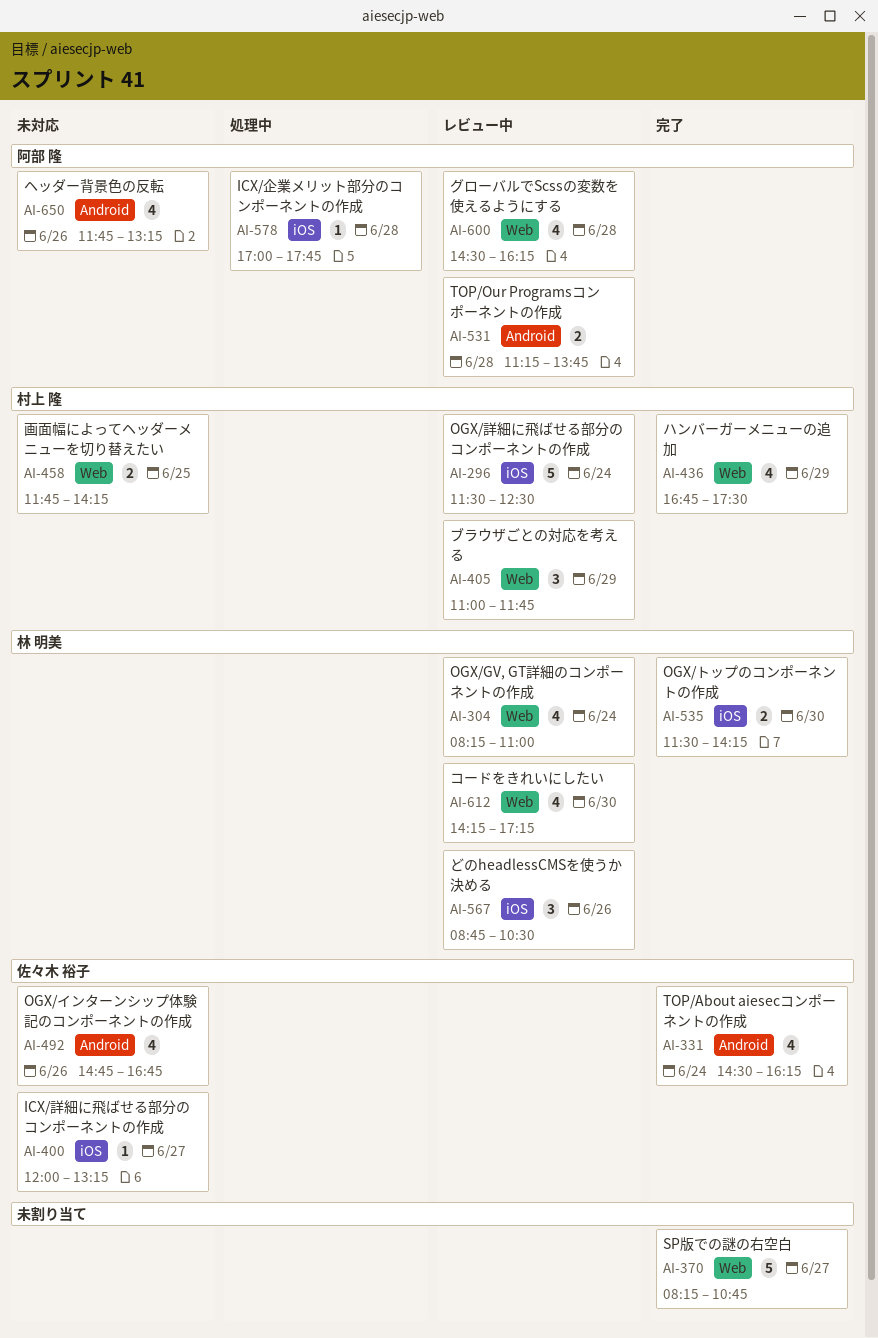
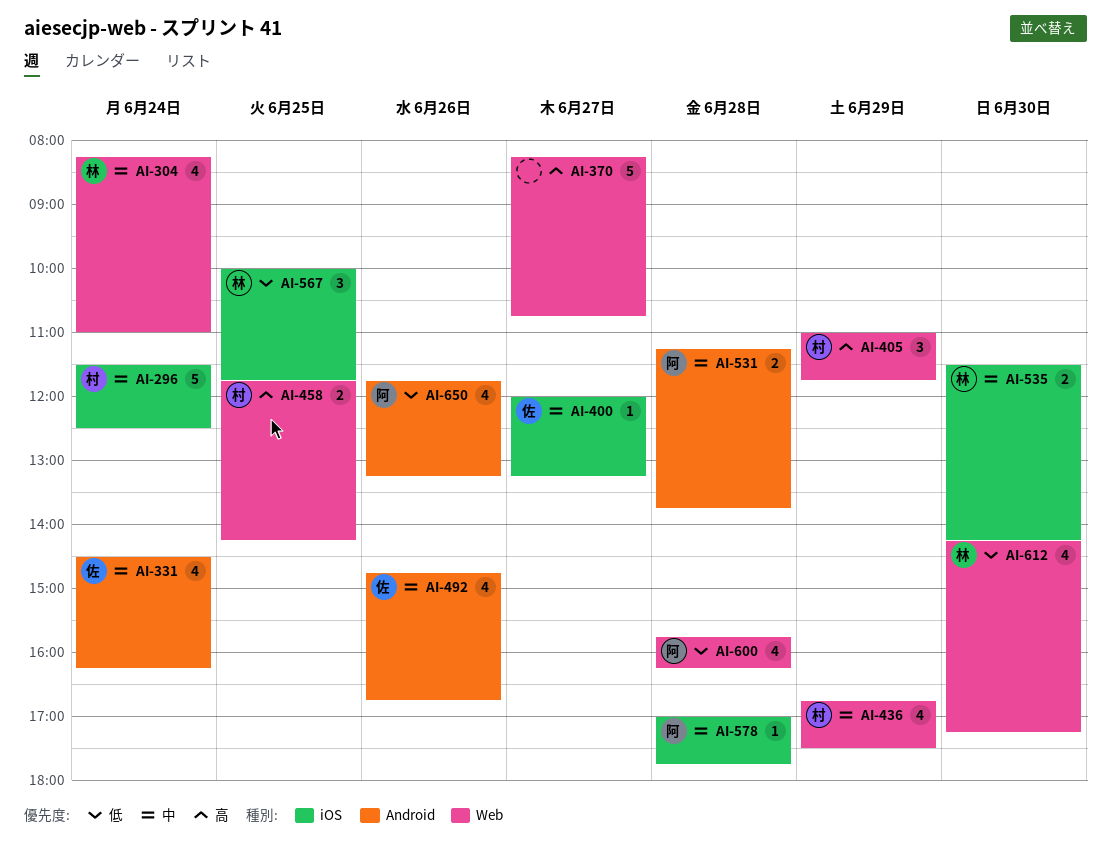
AI-567, day: Jun 26 -> Jun 25
AI-567, begins: 08:45 -> 10:00
AI-567, ends: 10:30 -> 11:45
AI-600, begins: 14:30 -> 15:45

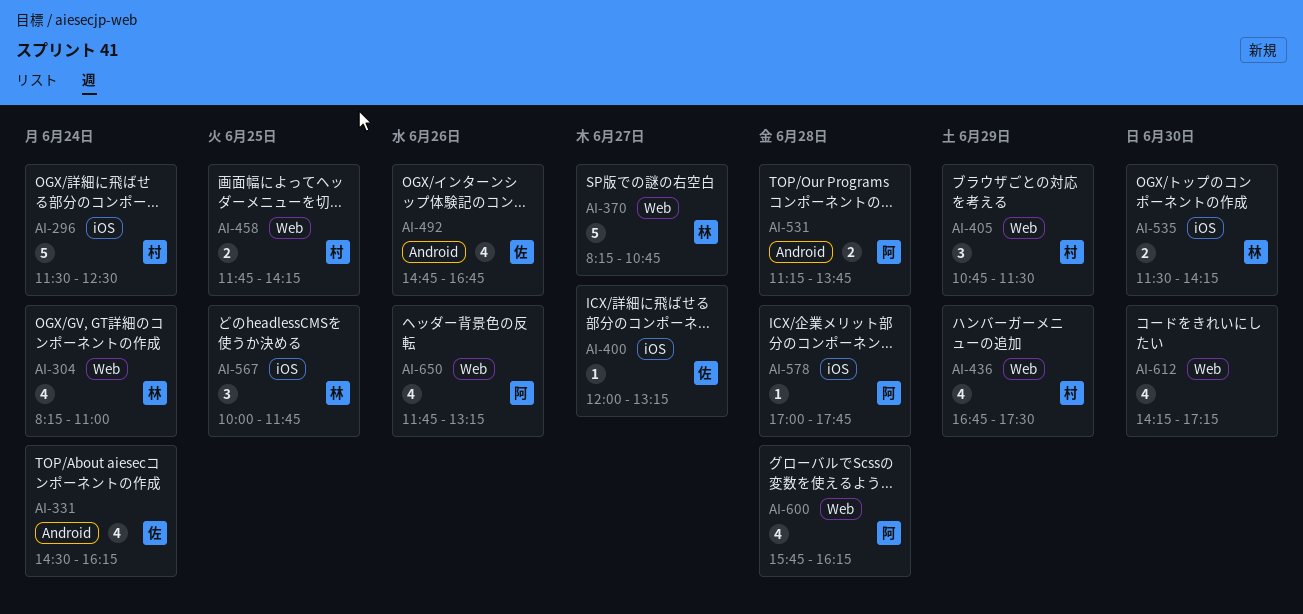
AI-370, owner: none -> 林
AI-405, begins: 11:00 -> 10:45
AI-405, ends: 11:45 -> 11:30
AI-612, owner: 林 -> none
AI-650, label: Android -> Web

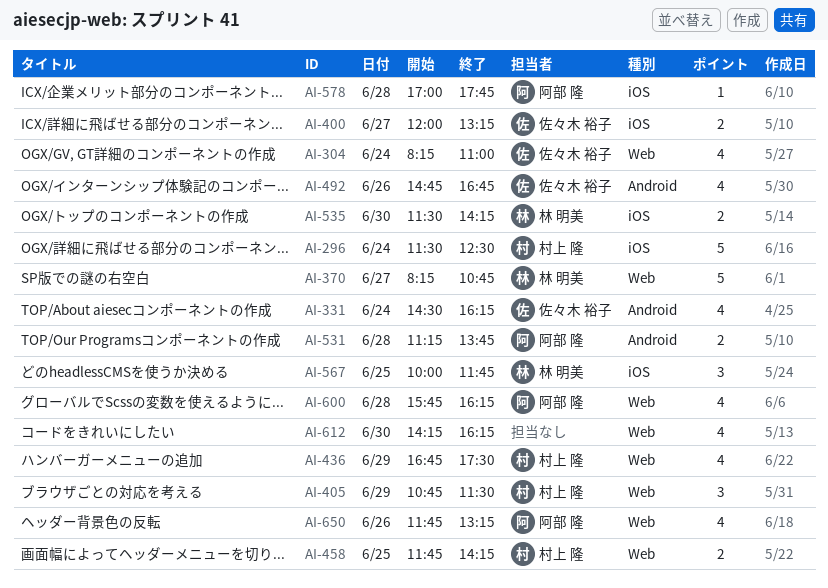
AI-304, owner: 林 明美 -> 佐々木 裕子
AI-400, estimate: 1 -> 2
AI-612, ends: 17:15 -> 16:15

